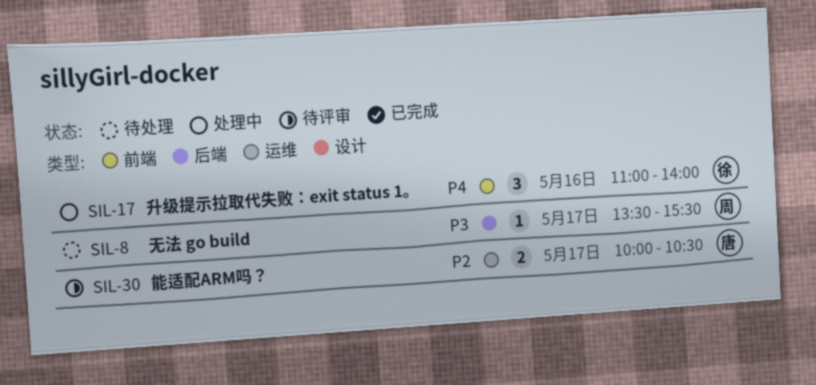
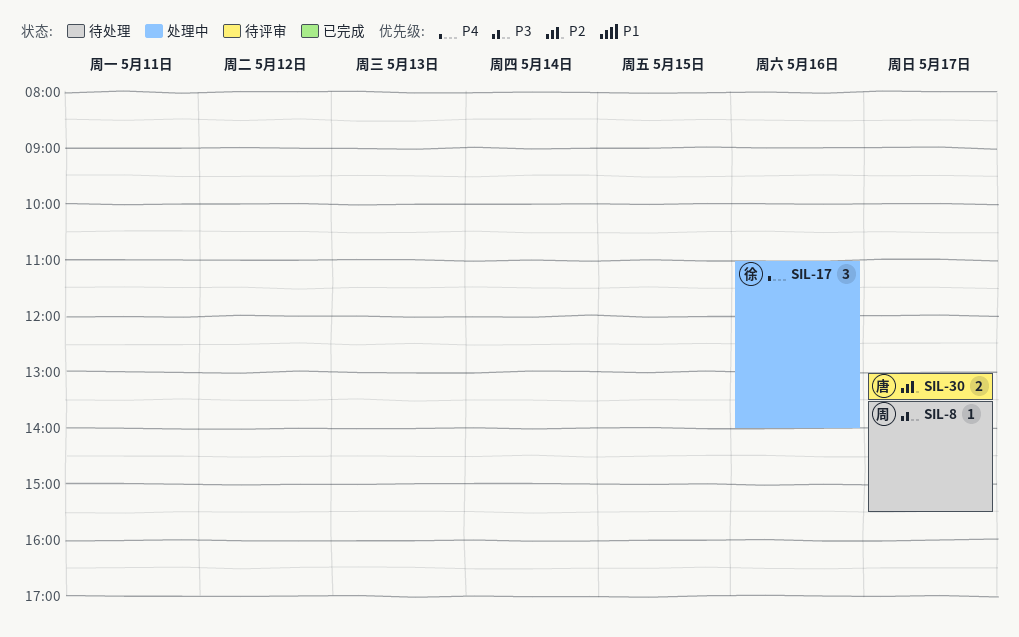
SIL-30, begins: 10:00 -> 13:00
SIL-30, ends: 10:30 -> 13:30

